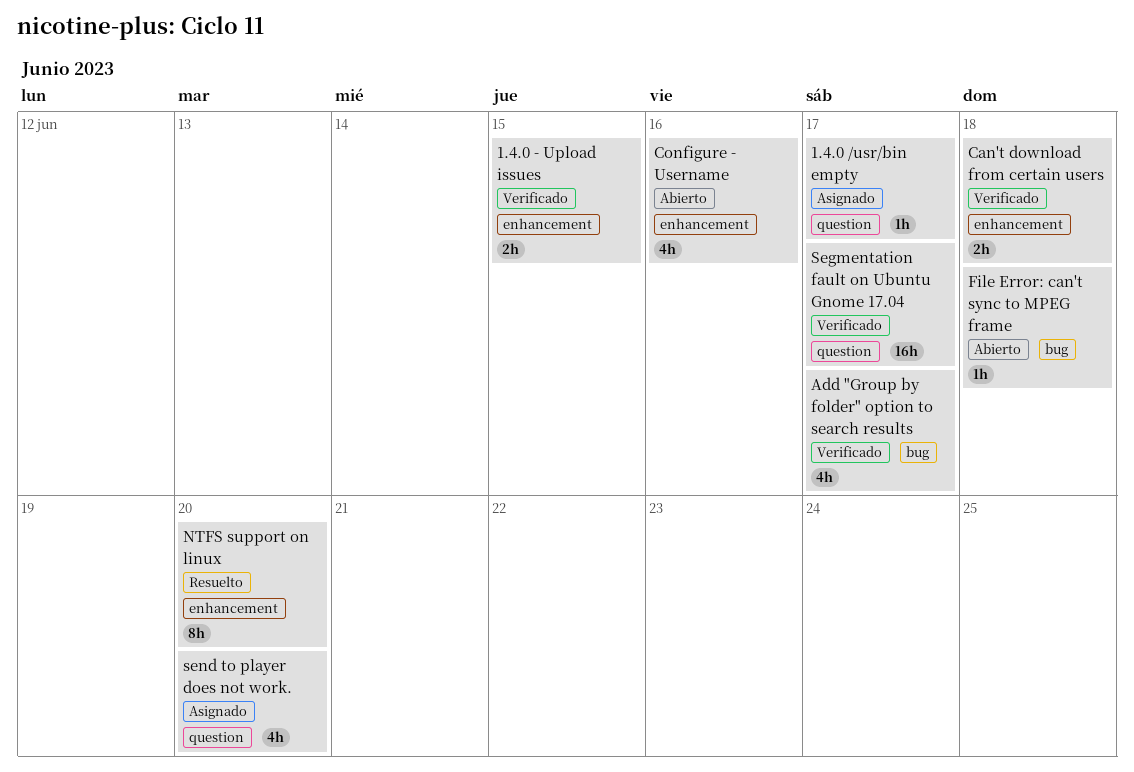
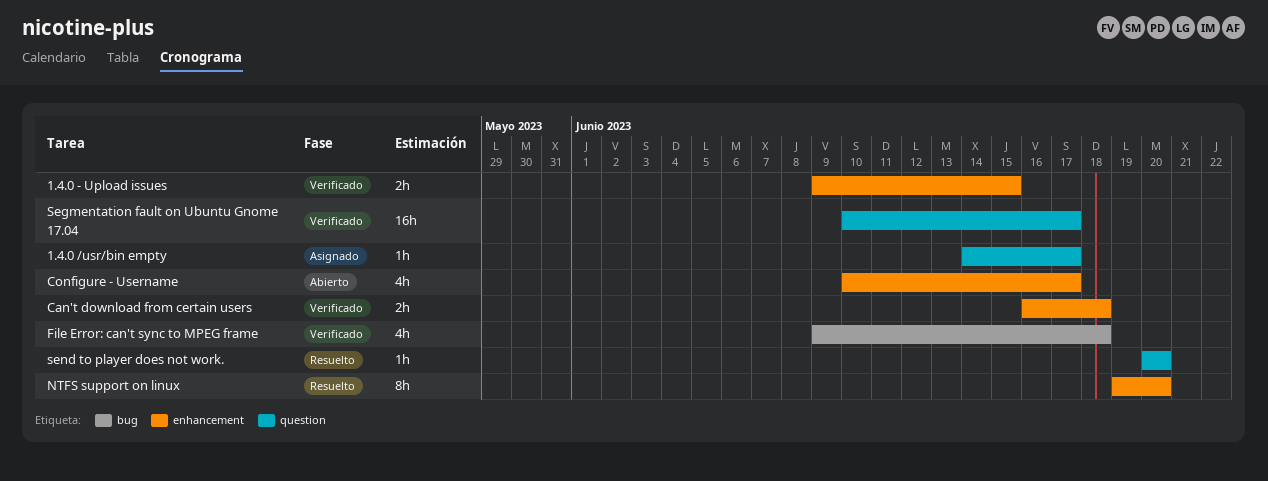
Add "Group by folder" option to search results: present -> none
Configure - Username, due: Jun 16 -> Jun 17
File Error: can't sync to MPEG frame, status: Abierto -> Verificado
File Error: can't sync to MPEG frame, estimate: 1h -> 4h
send to player does not work., status: Asignado -> Resuelto
send to player does not work., estimate: 4h -> 1h

